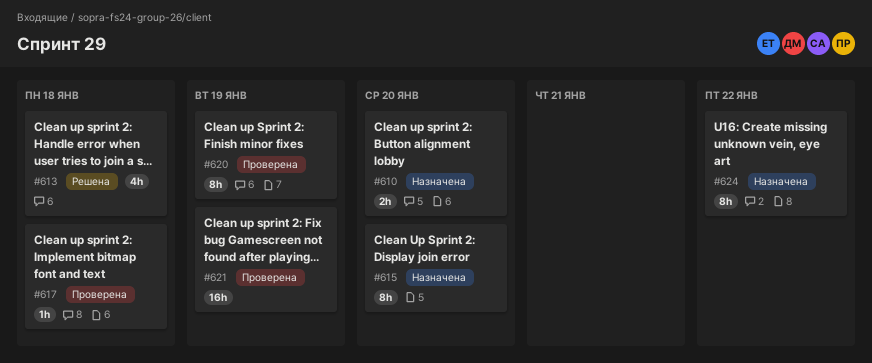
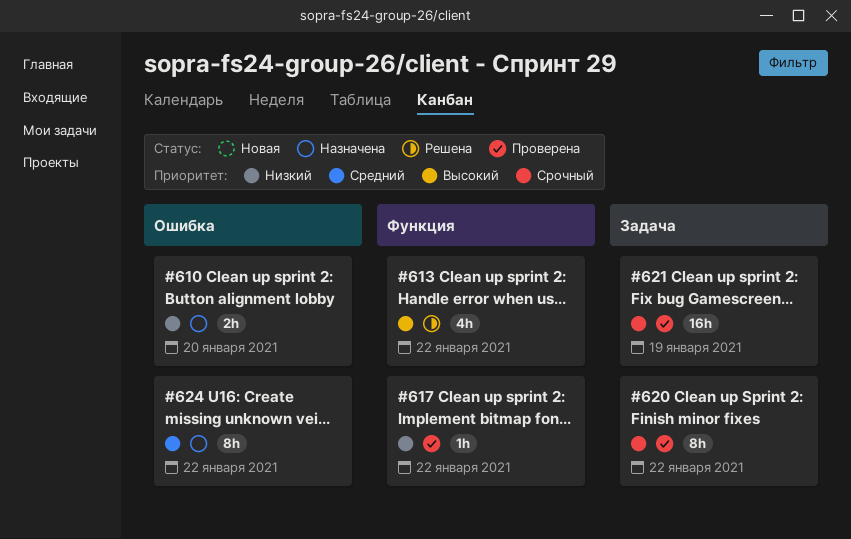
#613, due: Jan 18 -> Jan 22
#615: present -> none
#617, due: Jan 18 -> Jan 22
#620, due: Jan 19 -> Jan 22

